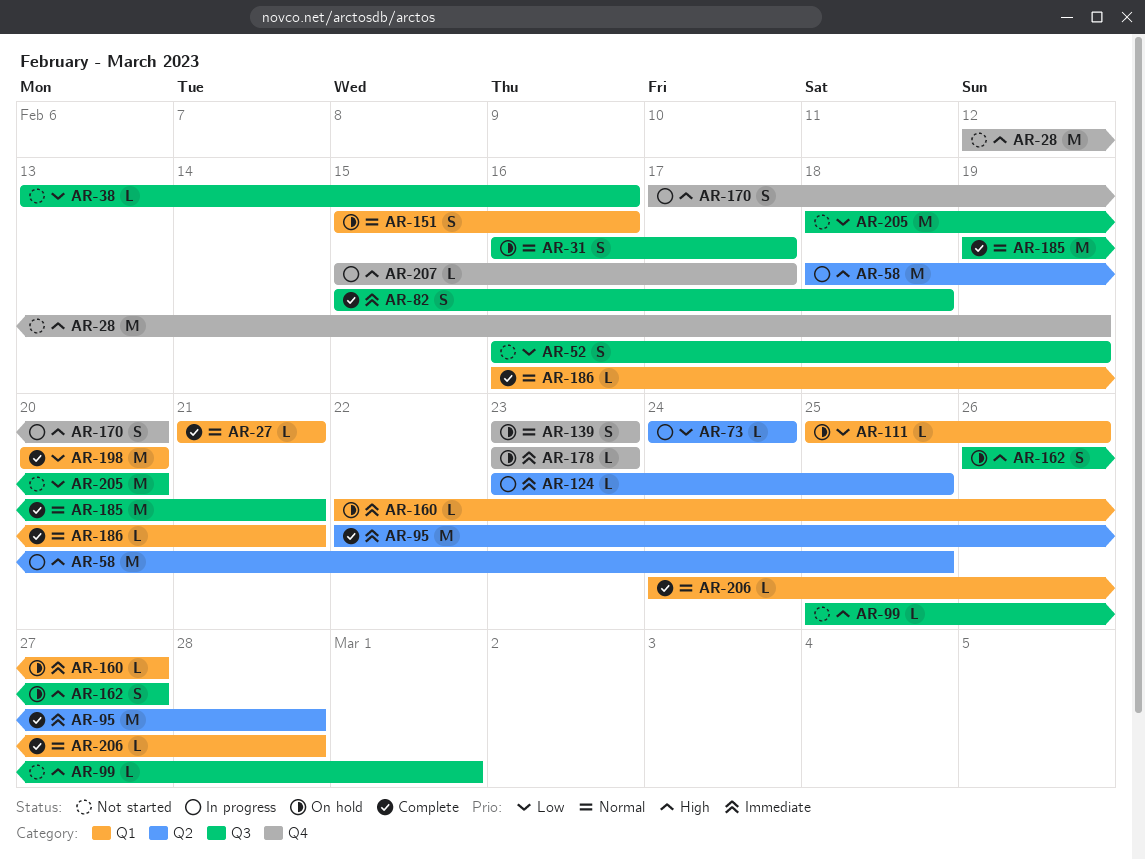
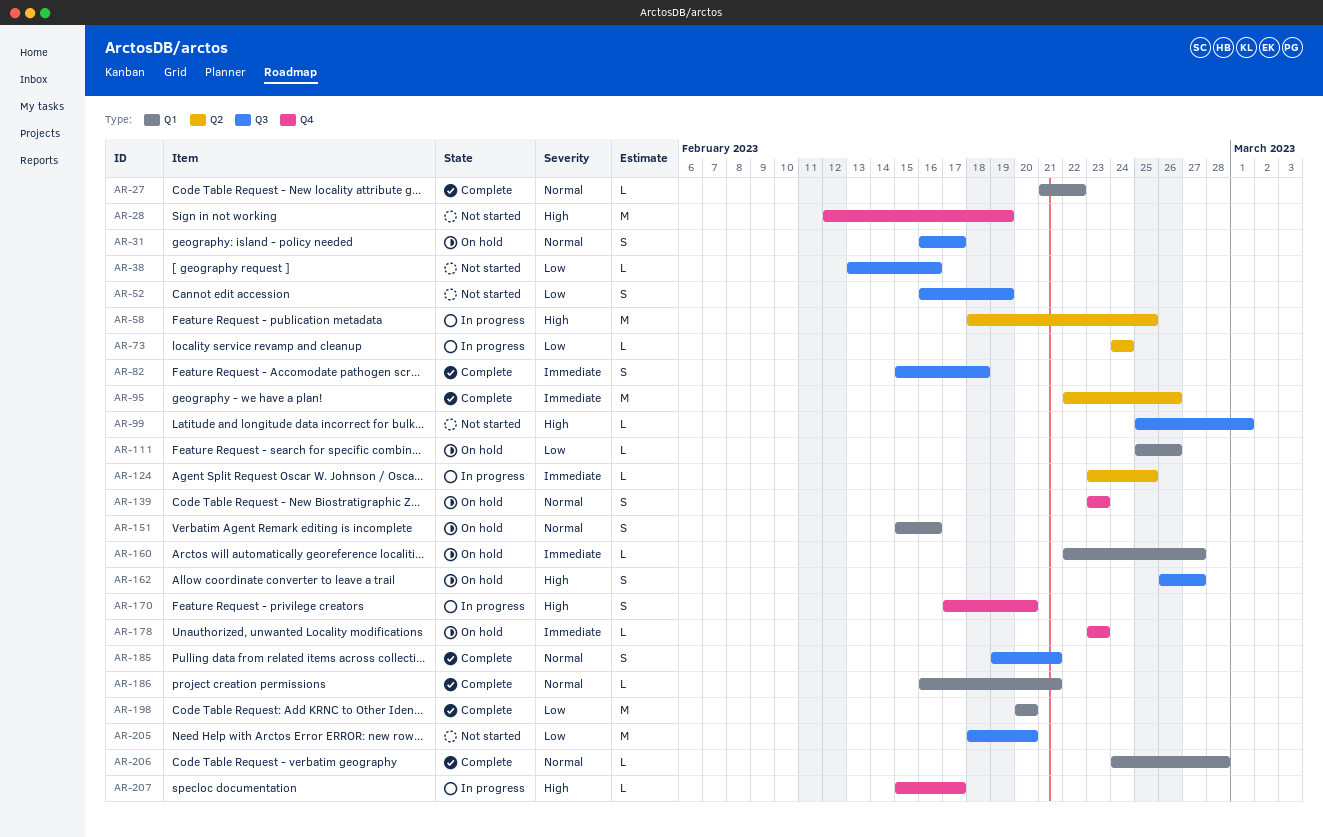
AR-27, due: Feb 21 -> Feb 22
AR-95, due: Feb 28 -> Feb 26
AR-185, estimate: M -> S

